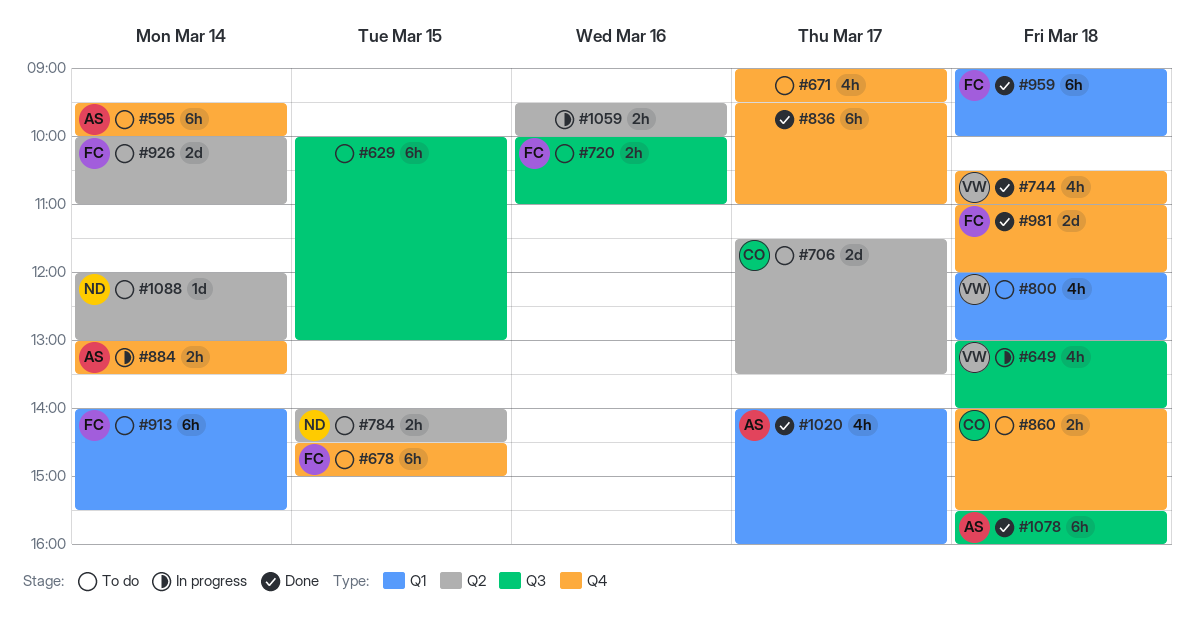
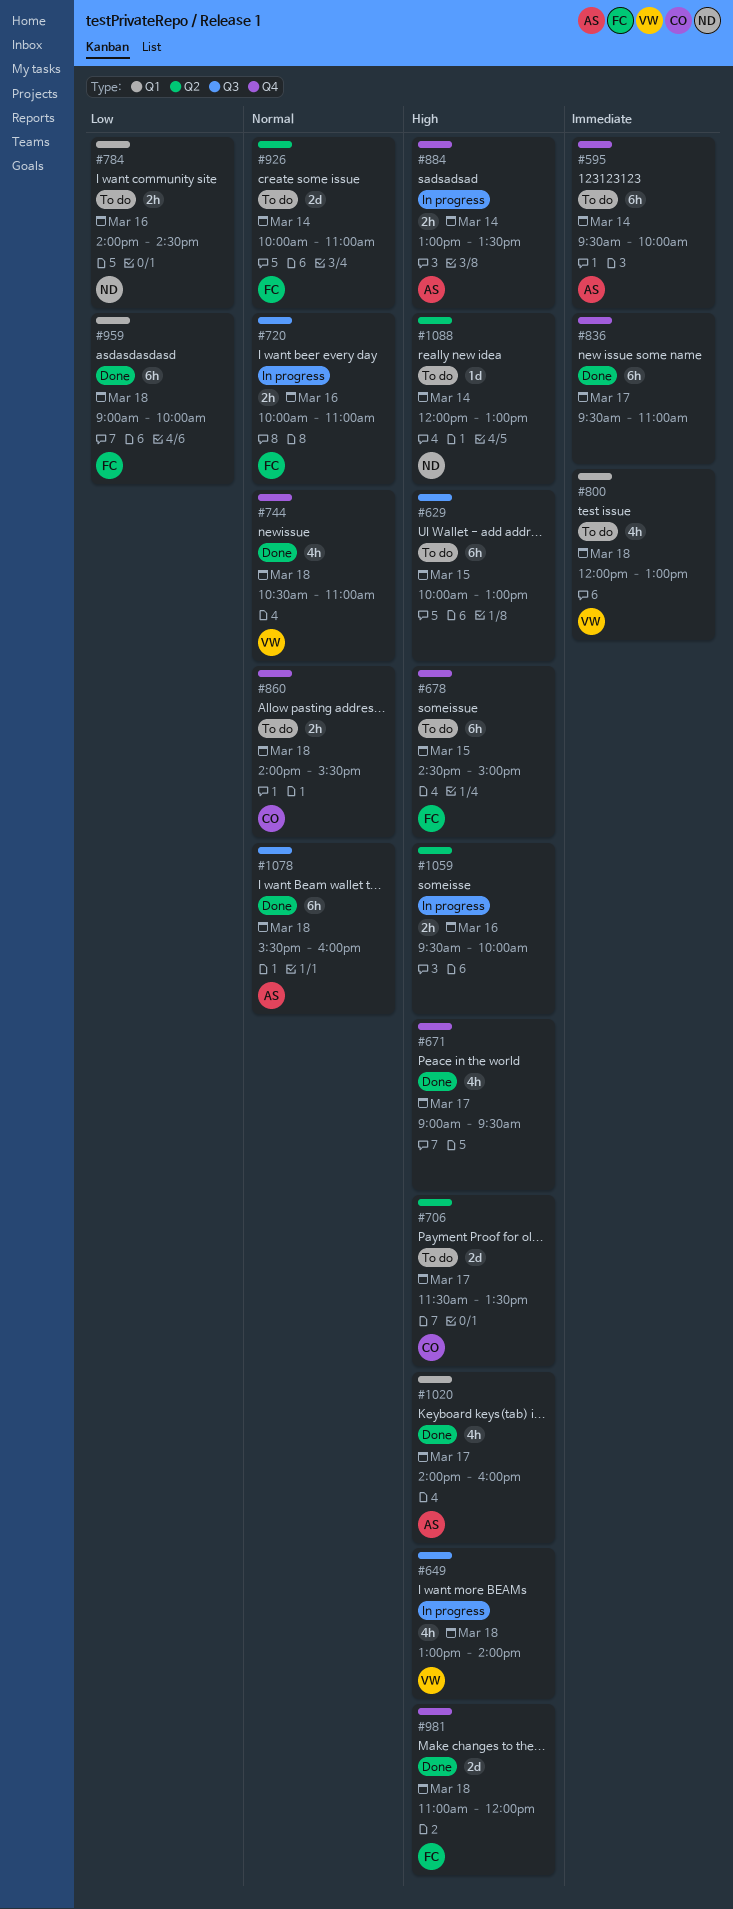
#671, status: To do -> Done
#720, status: To do -> In progress
#784, label: Q2 -> Q1
#784, day: Mar 15 -> Mar 16
#913: present -> none

